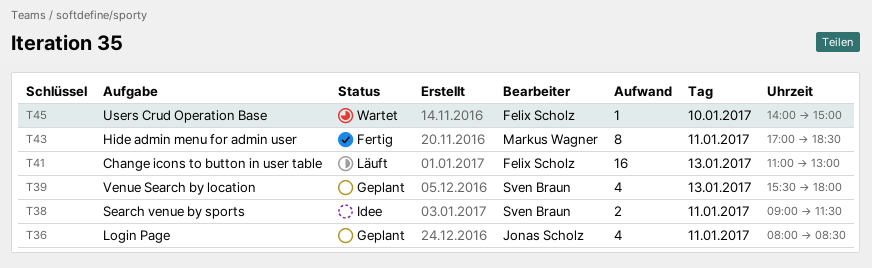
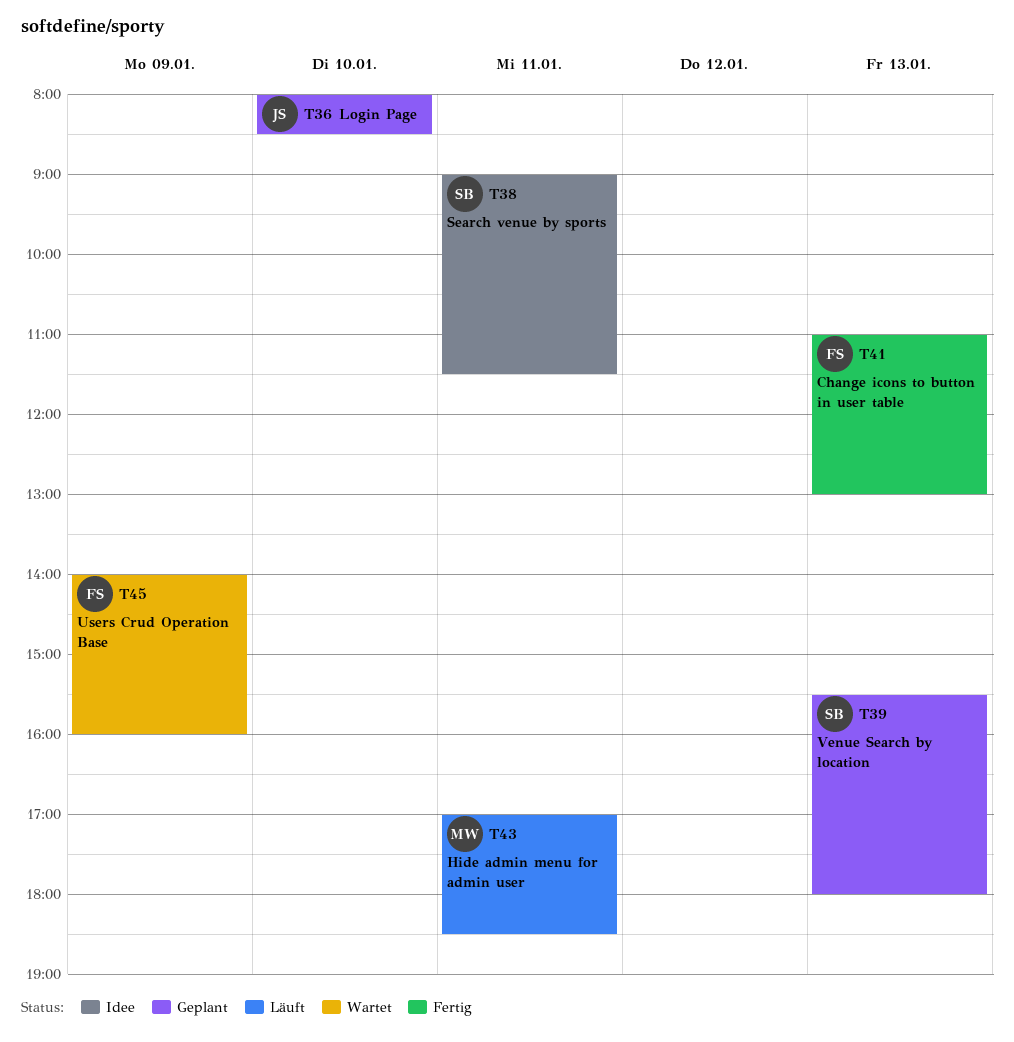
T36, day: Jan 11 -> Jan 10
T41, status: Läuft -> Fertig
T43, status: Fertig -> Läuft
T45, day: Jan 10 -> Jan 9
T45, ends: 15:00 -> 16:00

